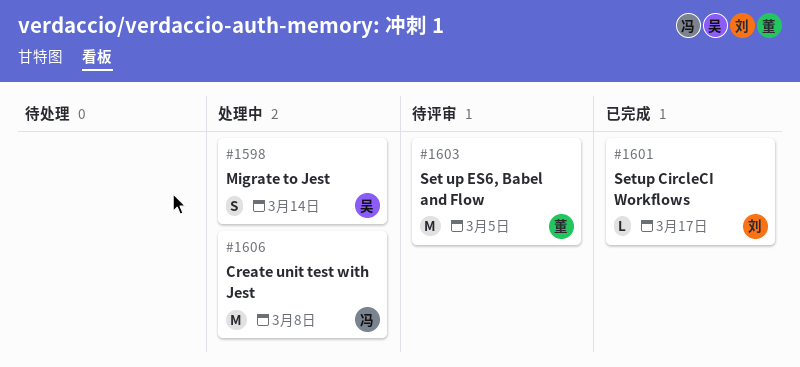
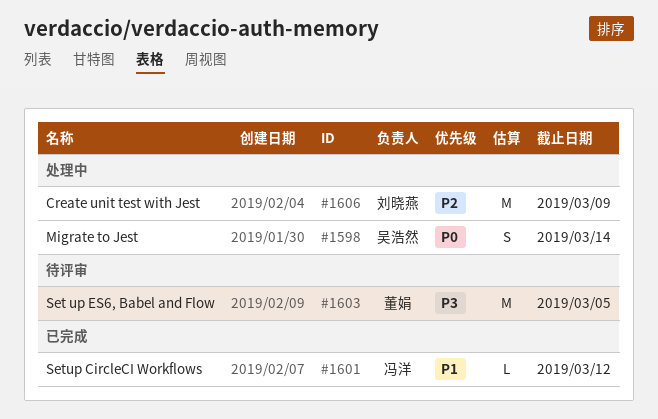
#1601, owner: 刘晓燕 -> 冯洋
#1601, due: Mar 17 -> Mar 12
#1606, owner: 冯洋 -> 刘晓燕
#1606, due: Mar 8 -> Mar 9

